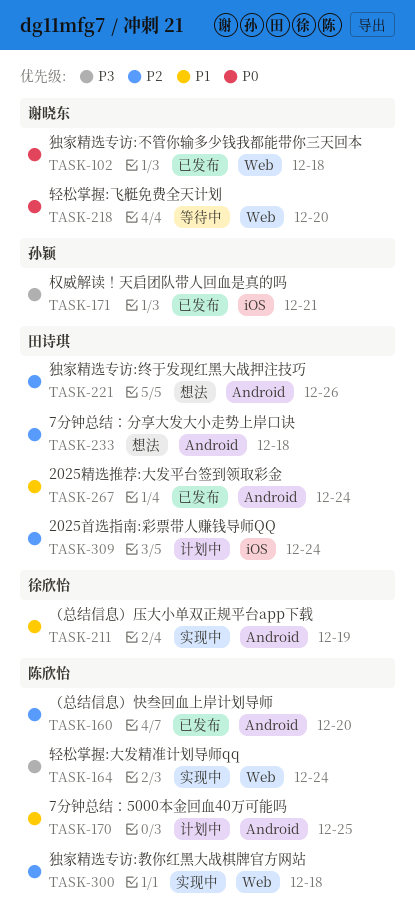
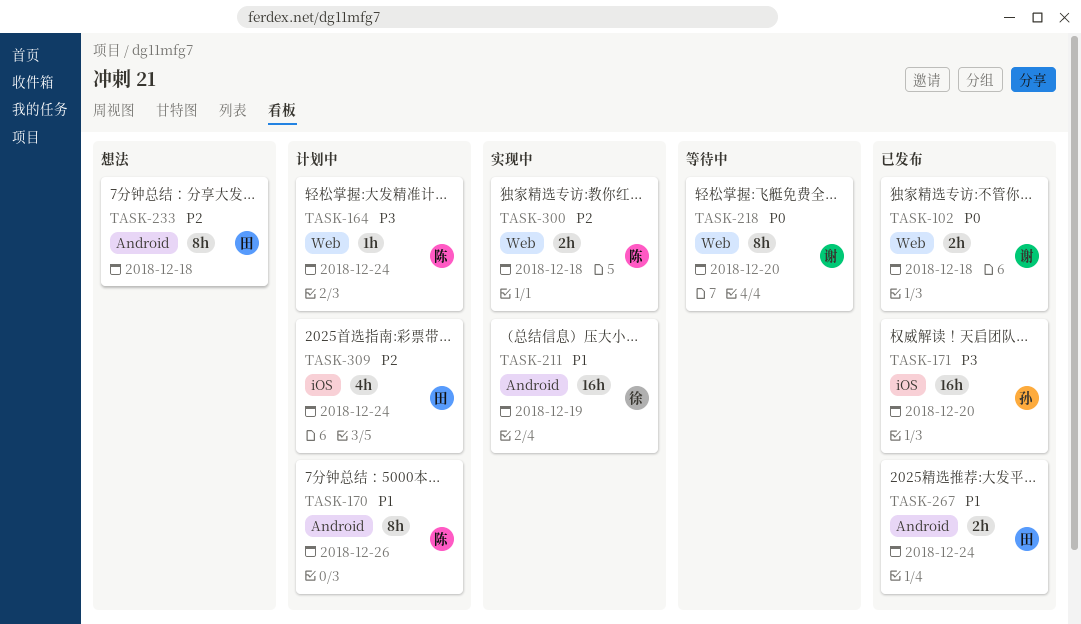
TASK-160: present -> none
TASK-164, status: 实现中 -> 计划中
TASK-170, due: Dec 25 -> Dec 26
TASK-171, due: Dec 21 -> Dec 20
TASK-221: present -> none

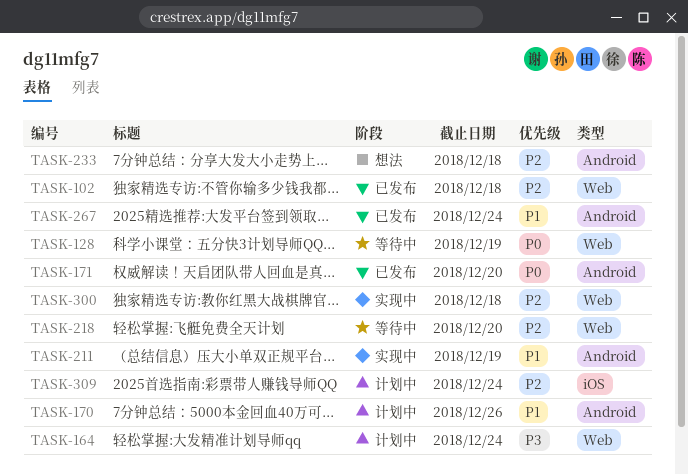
TASK-102, priority: P0 -> P2
TASK-128: none -> present
TASK-171, priority: P3 -> P0
TASK-171, label: iOS -> Android
TASK-218, priority: P0 -> P2

